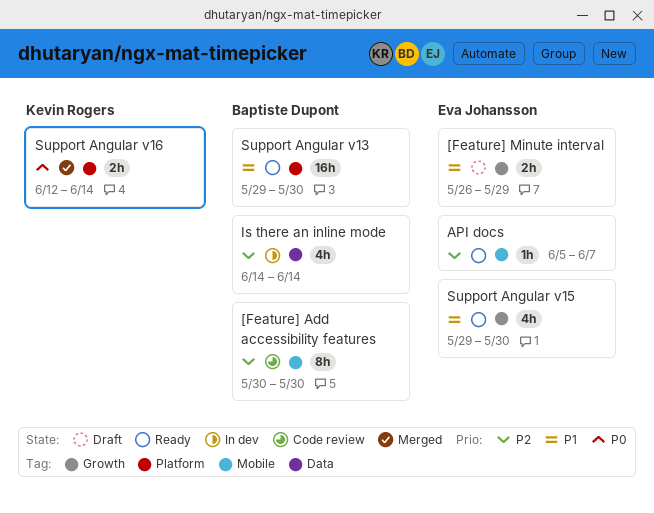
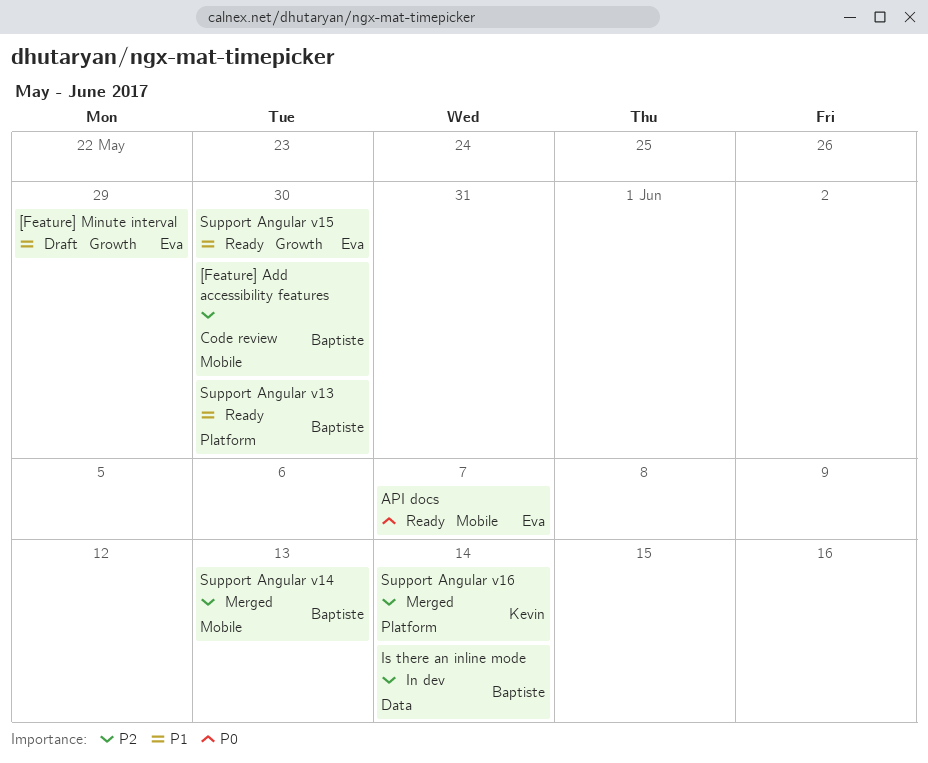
API docs, priority: P2 -> P0
Support Angular v14: none -> present
Support Angular v16, priority: P0 -> P2

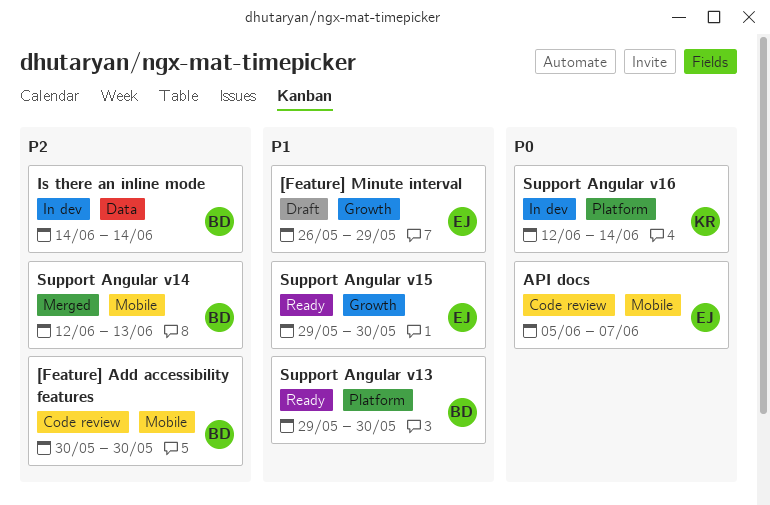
API docs, status: Ready -> Code review
Support Angular v16, status: Merged -> In dev
Support Angular v16, priority: P2 -> P0

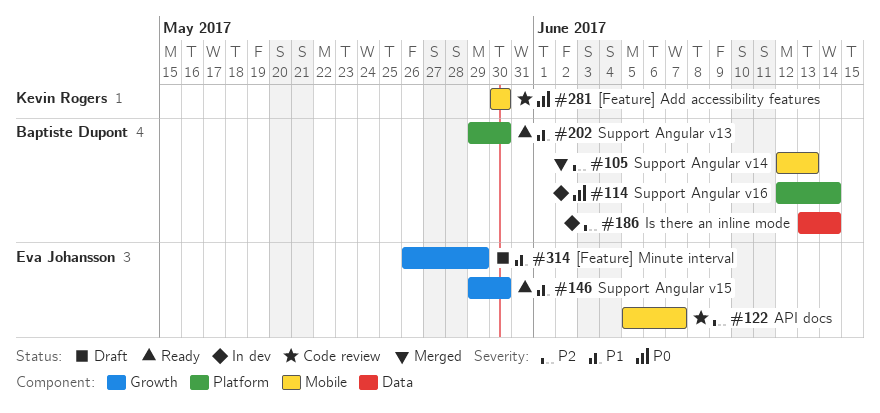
[Feature] Add accessibility features, owner: Baptiste Dupont -> Kevin Rogers
[Feature] Add accessibility features, priority: P2 -> P0
API docs, priority: P0 -> P2
Is there an inline mode, start: Jun 14 -> Jun 13
Support Angular v16, owner: Kevin Rogers -> Baptiste Dupont

